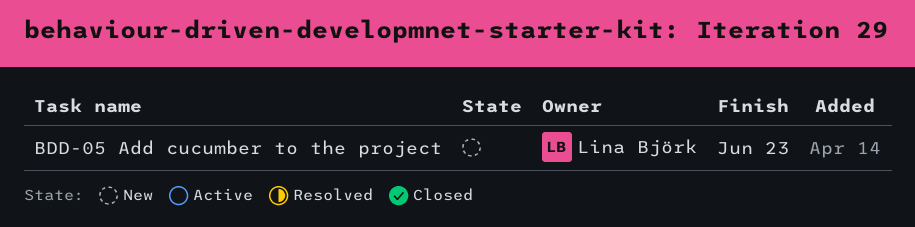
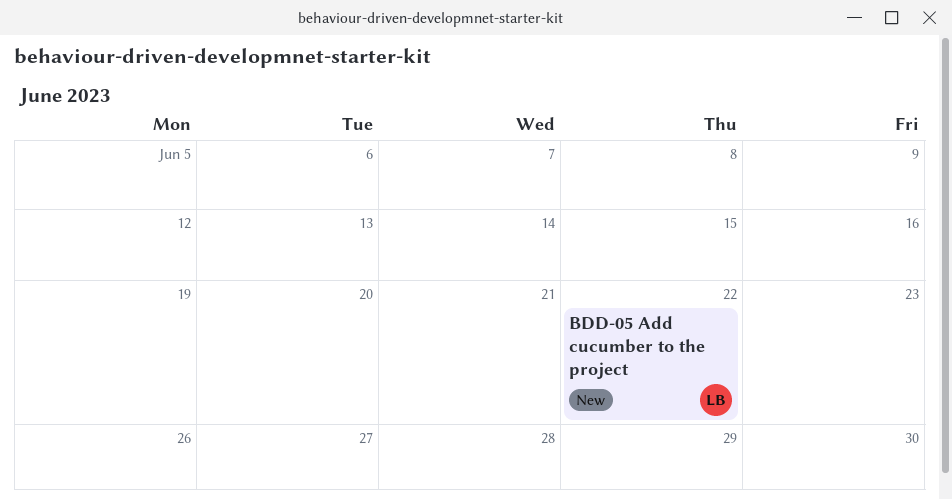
BDD-05 Add cucumber to the project, due: Jun 23 -> Jun 22

